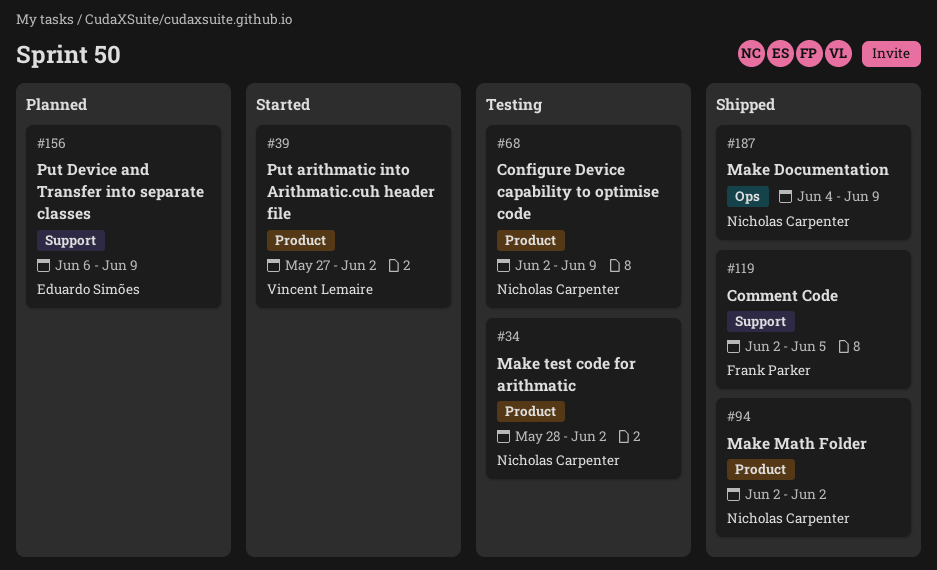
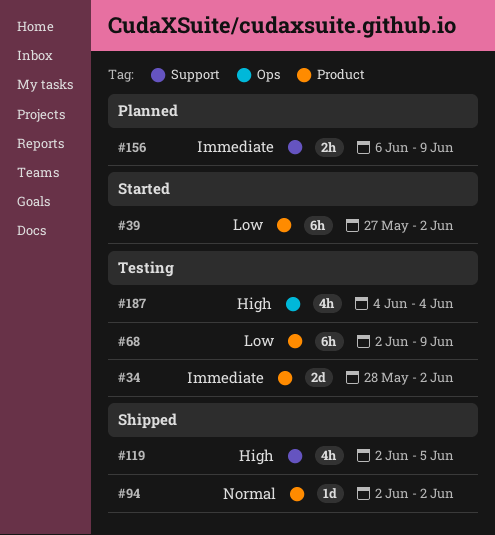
#187, status: Shipped -> Testing
#187, due: Jun 9 -> Jun 4

